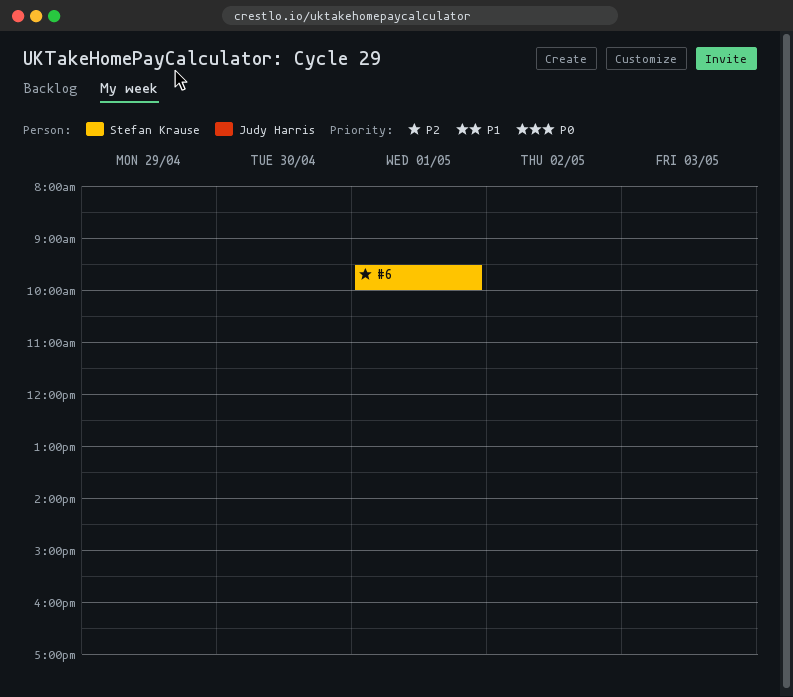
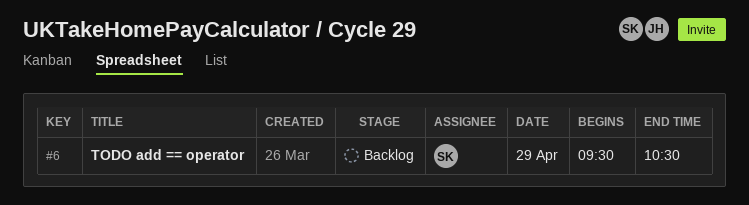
#6, day: May 1 -> Apr 29
#6, ends: 10:00 -> 10:30

